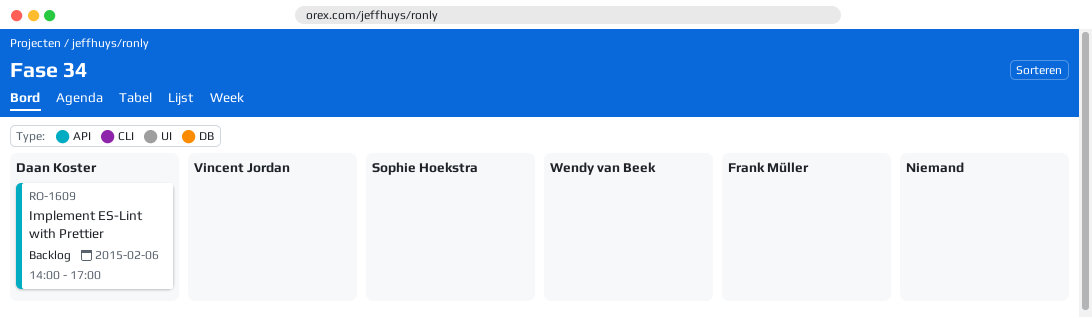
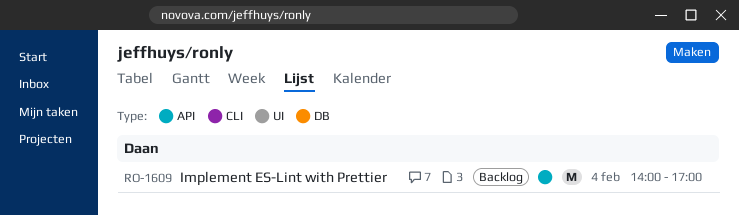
RO-1609, day: Feb 6 -> Feb 4

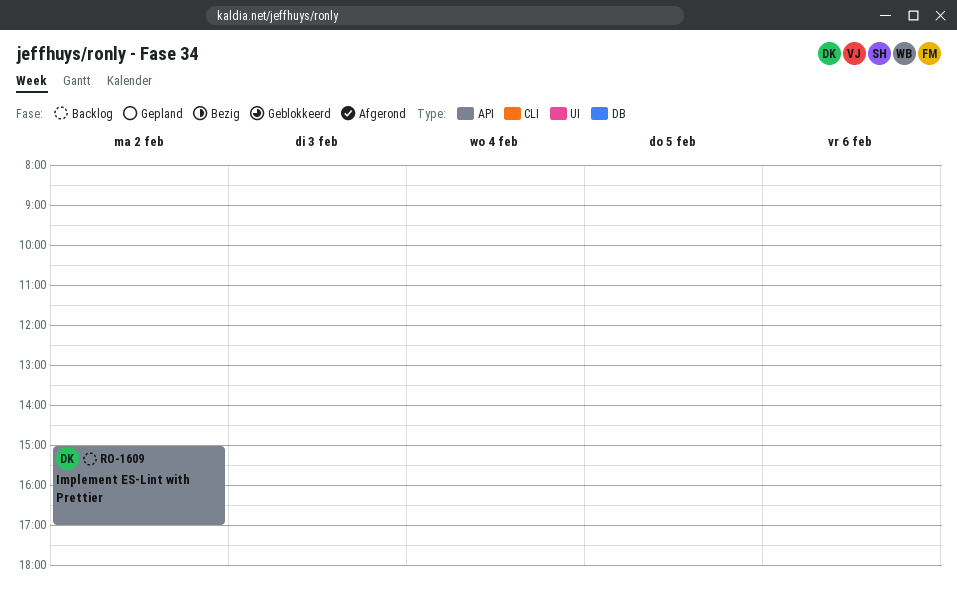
RO-1609, day: Feb 4 -> Feb 2
RO-1609, begins: 14:00 -> 15:00

